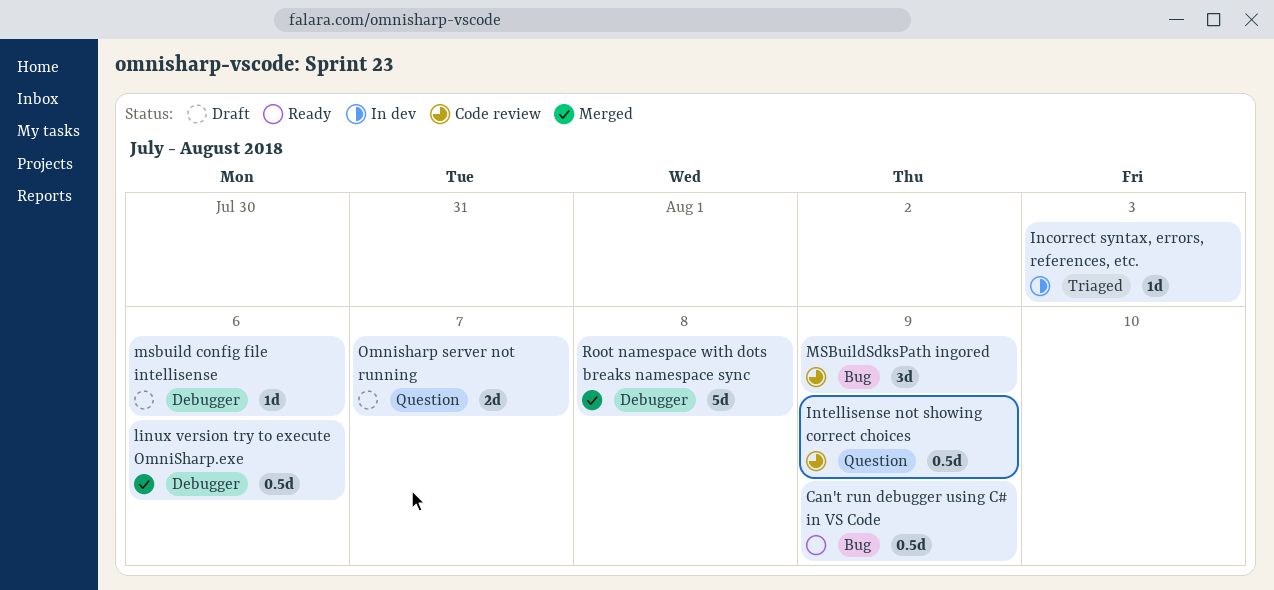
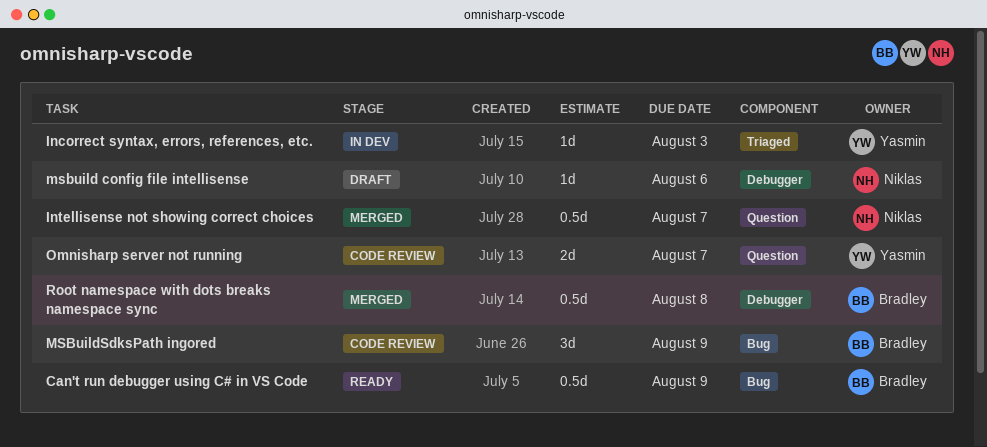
Intellisense not showing correct choices, status: Code review -> Merged
Intellisense not showing correct choices, due: Aug 9 -> Aug 7
linux version try to execute OmniSharp.exe: present -> none
Omnisharp server not running, status: Draft -> Code review
Root namespace with dots breaks namespace sync, estimate: 5d -> 0.5d

